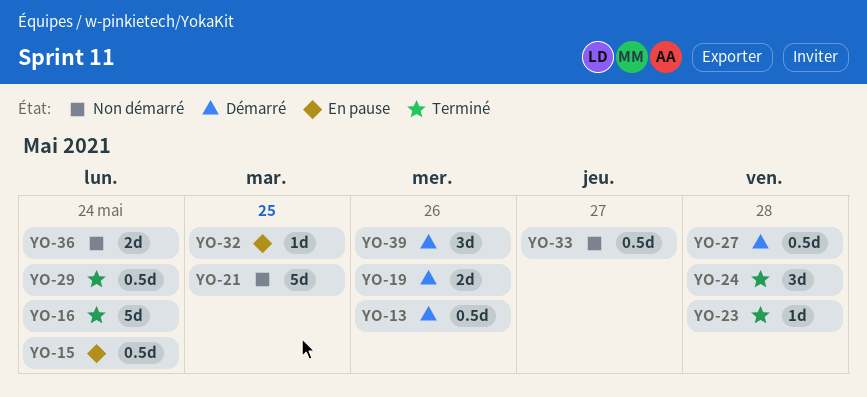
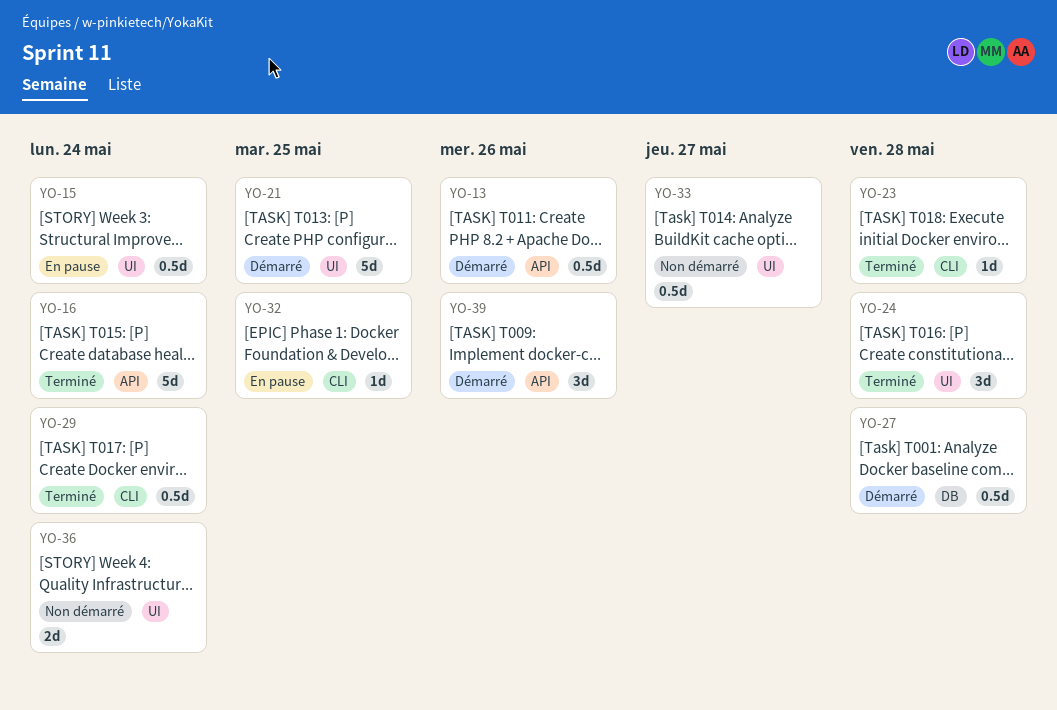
YO-19: present -> none
YO-21, status: Non démarré -> Démarré

